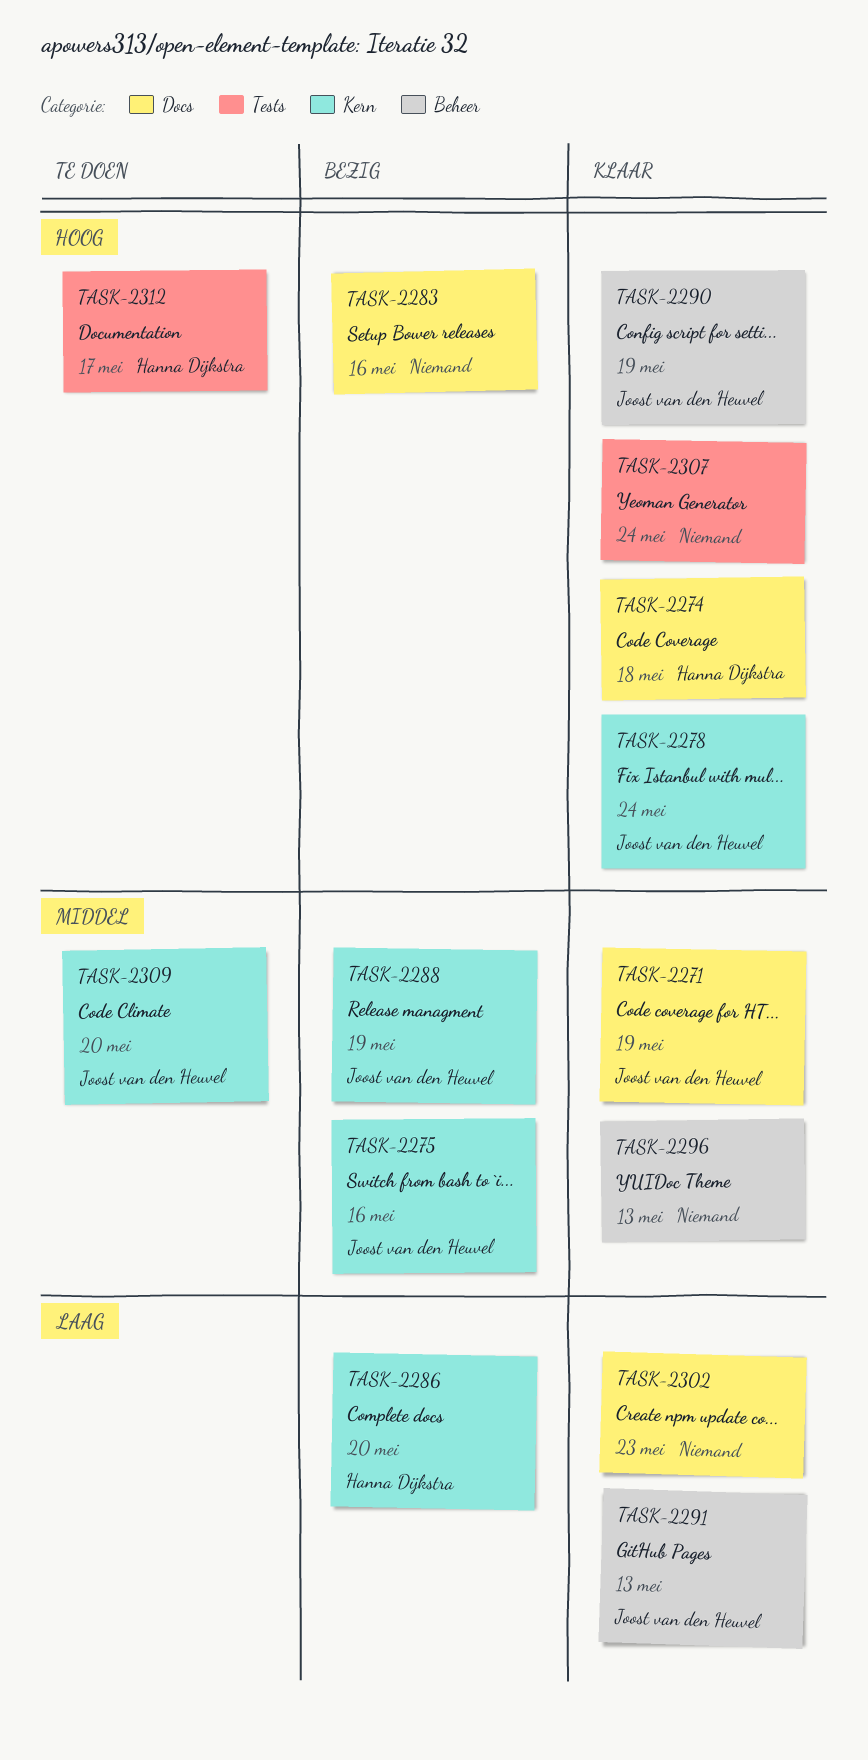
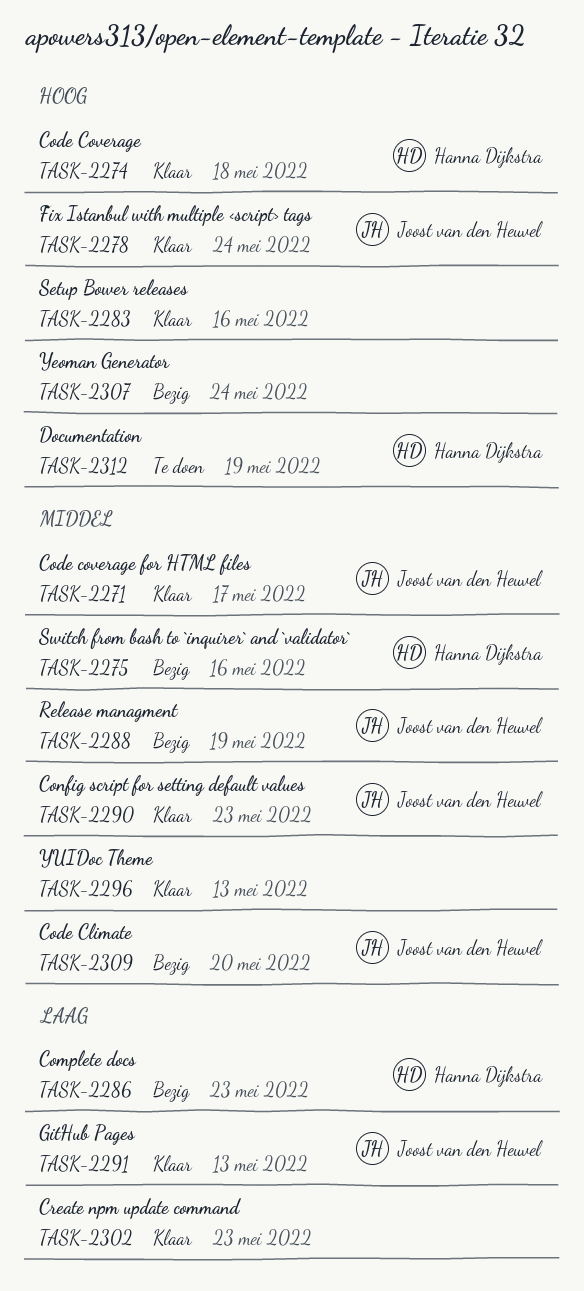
TASK-2271, due: May 19 -> May 17
TASK-2275, owner: Joost van den Heuvel -> Hanna Dijkstra
TASK-2283, status: Bezig -> Klaar
TASK-2286, due: May 20 -> May 23
TASK-2290, priority: Hoog -> Middel
TASK-2290, due: May 19 -> May 23
TASK-2307, status: Klaar -> Bezig
TASK-2309, status: Te doen -> Bezig
TASK-2312, due: May 17 -> May 19

